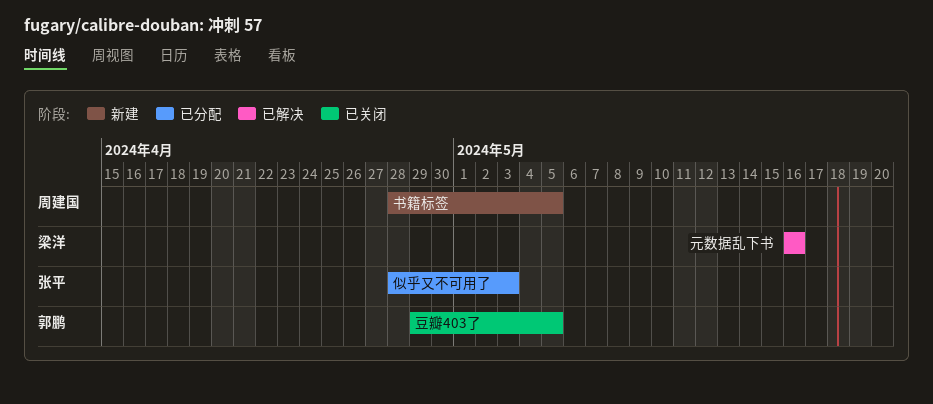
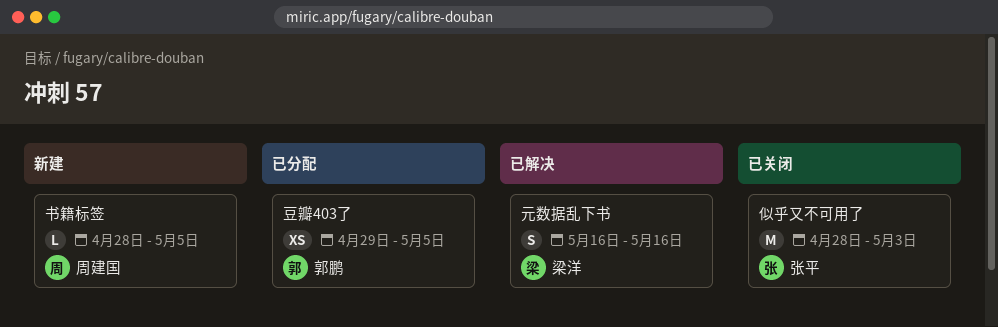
似乎又不可用了, status: 已分配 -> 已关闭
豆瓣403了, status: 已关闭 -> 已分配

